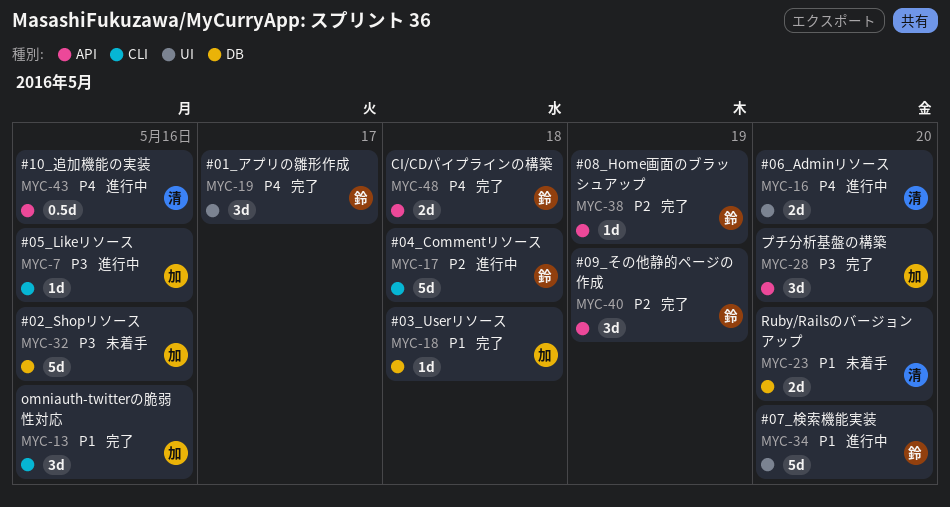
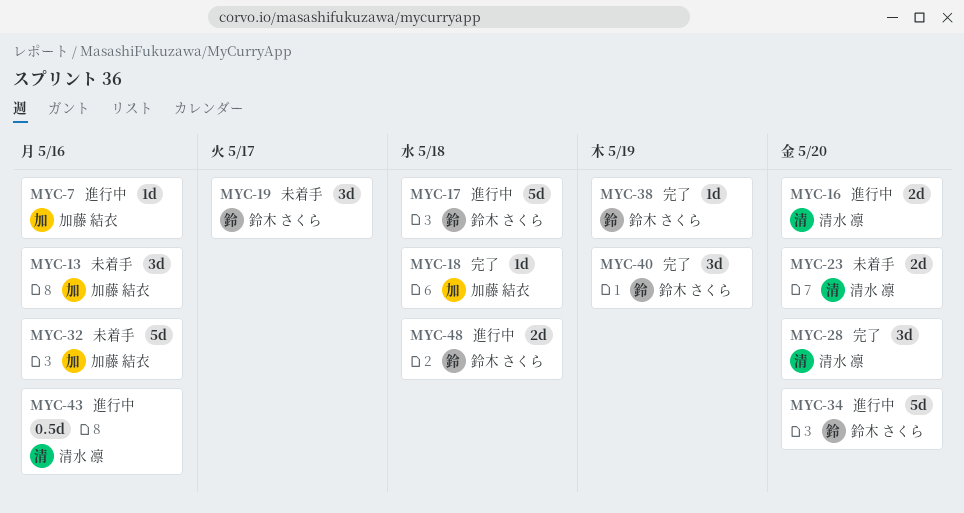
MYC-13, status: 完了 -> 未着手
MYC-19, status: 完了 -> 未着手
MYC-28, owner: 加藤 結衣 -> 清水 凛
MYC-48, status: 完了 -> 進行中

